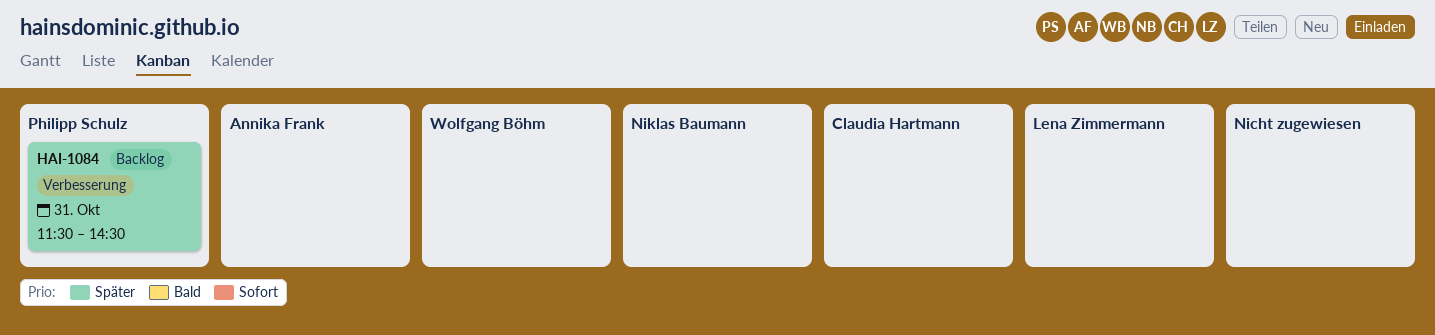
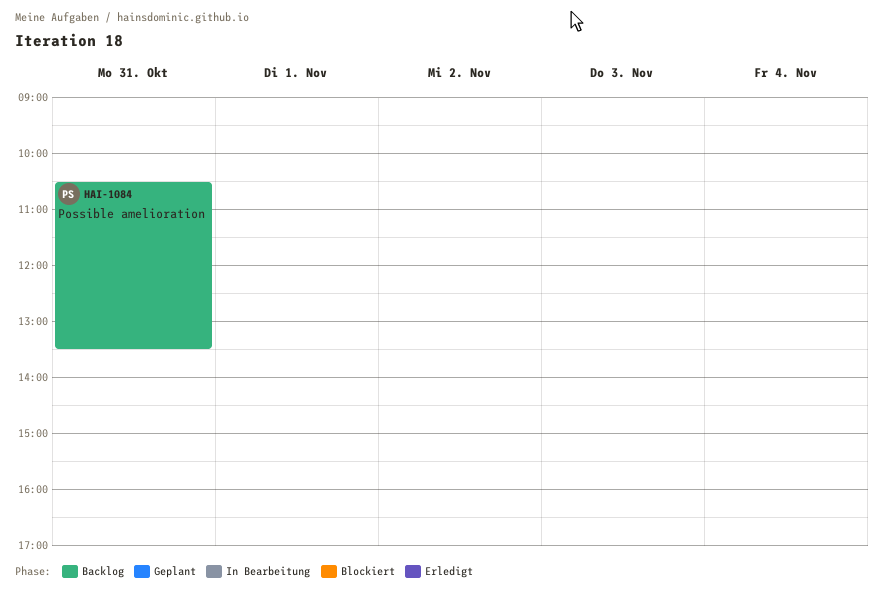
HAI-1084, begins: 11:30 -> 10:30
HAI-1084, ends: 14:30 -> 13:30

